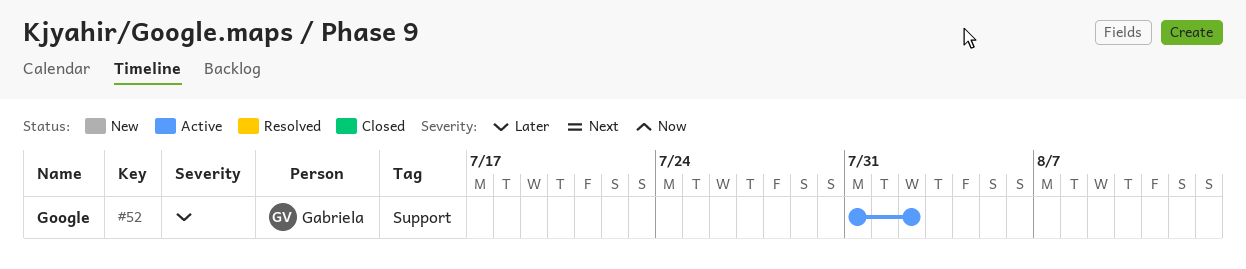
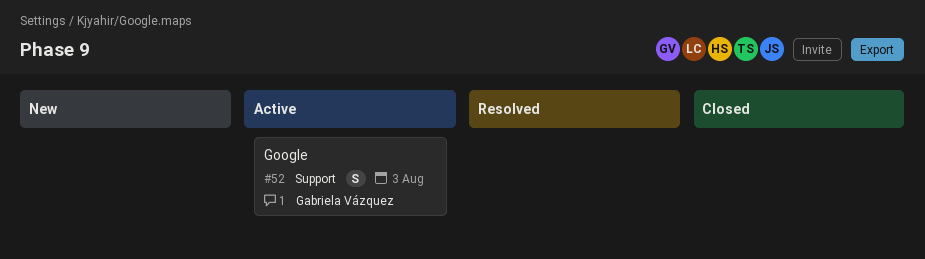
#52, due: Aug 2 -> Aug 3

